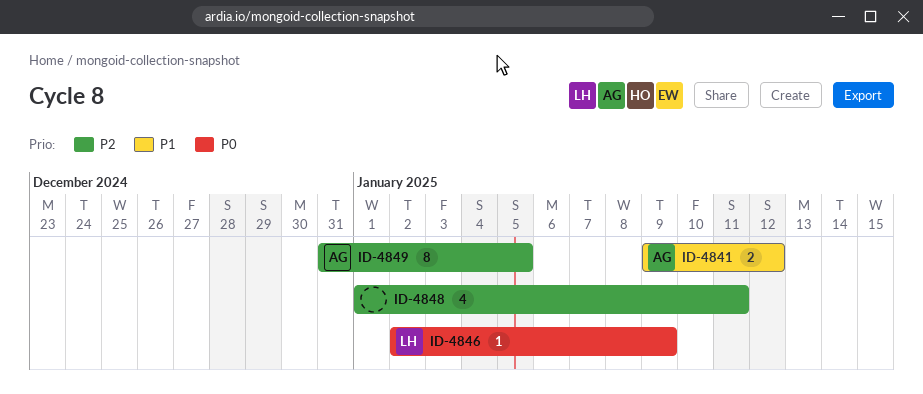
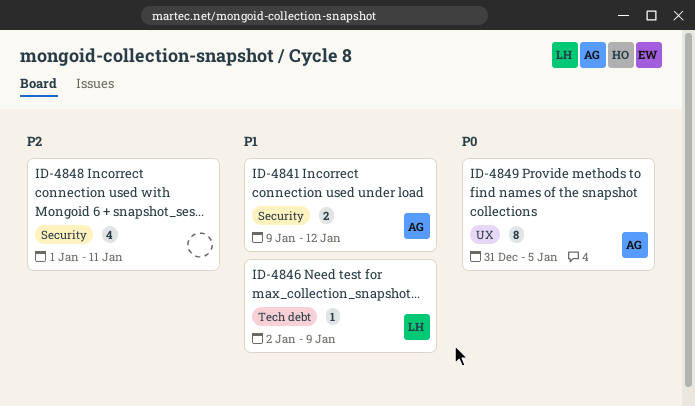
ID-4846, priority: P0 -> P1
ID-4849, priority: P2 -> P0

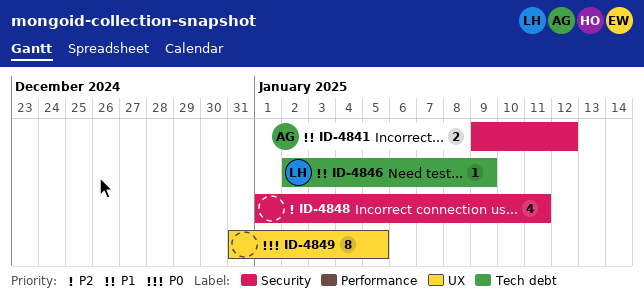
ID-4849, owner: AG -> none

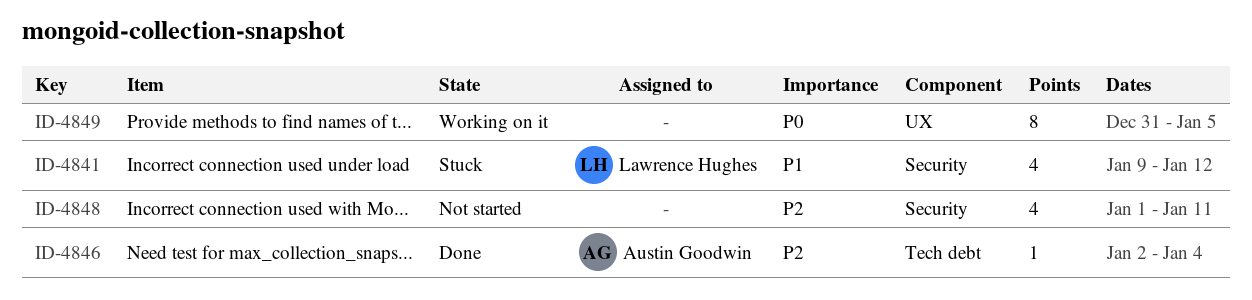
ID-4841, owner: Austin Goodwin -> Lawrence Hughes
ID-4841, estimate: 2 -> 4
ID-4846, owner: Lawrence Hughes -> Austin Goodwin
ID-4846, priority: P1 -> P2
ID-4846, due: Jan 9 -> Jan 4

